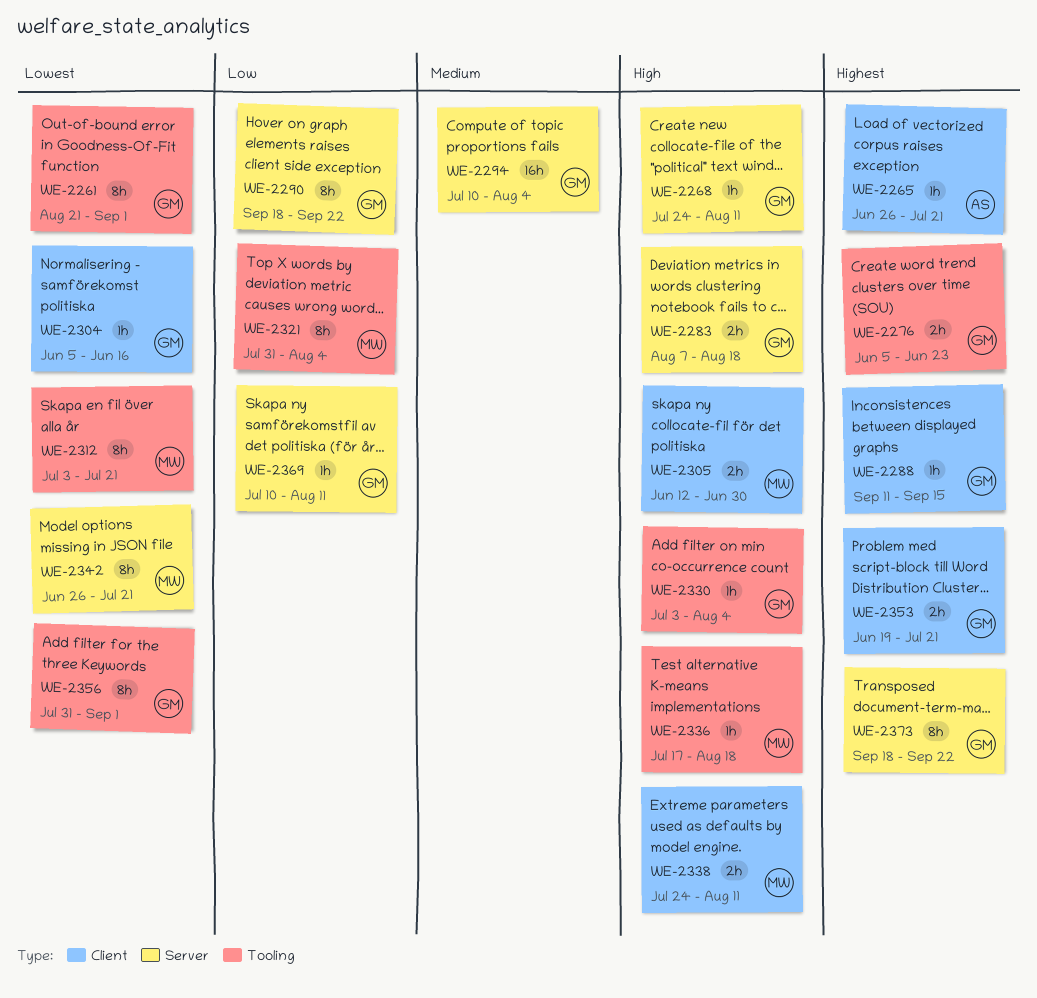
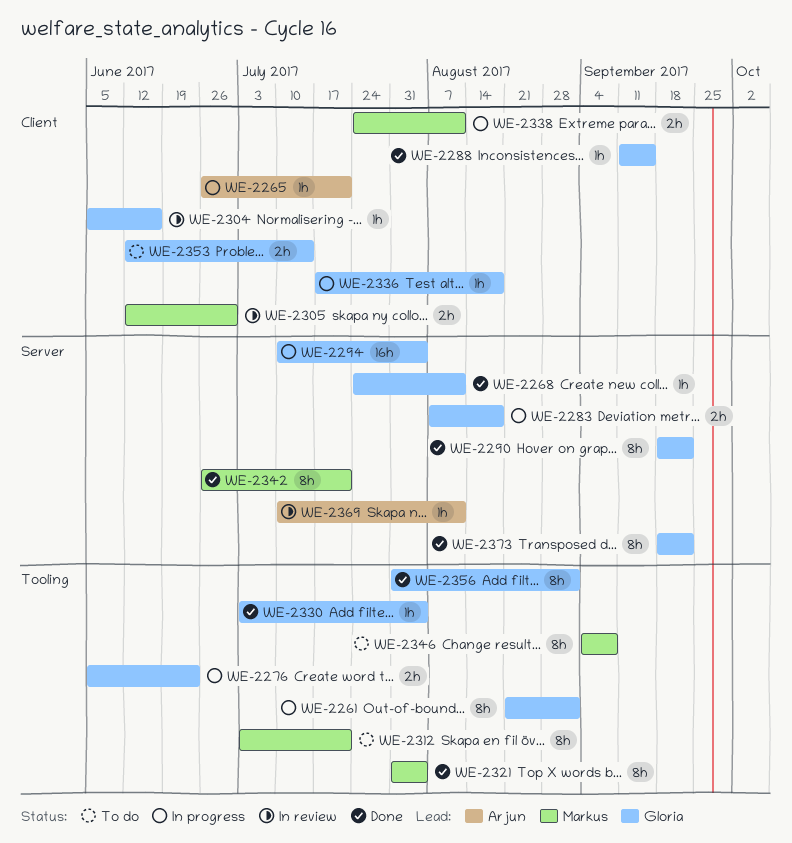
WE-2336, owner: Markus -> Gloria
WE-2336, label: Tooling -> Client
WE-2346: none -> present
WE-2353, start: Jun 19 -> Jun 12
WE-2353, due: Jul 21 -> Jul 14
WE-2369, owner: Gloria -> Arjun

